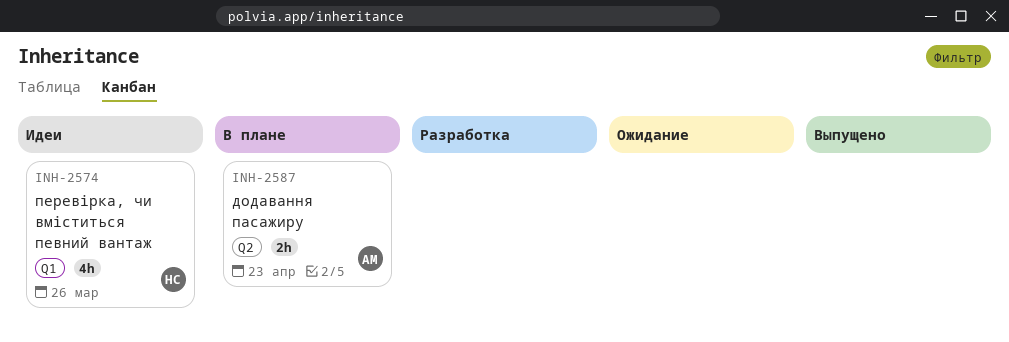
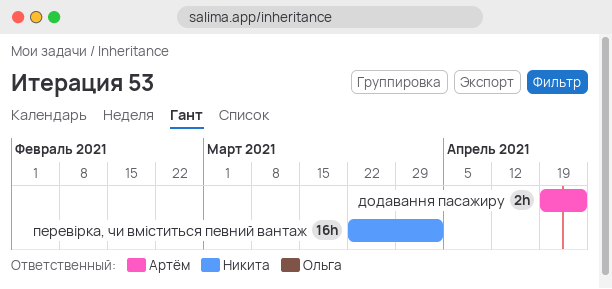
перевірка, чи вміститься певний вантаж, estimate: 4h -> 16h
перевірка, чи вміститься певний вантаж, due: Mar 26 -> Apr 2

